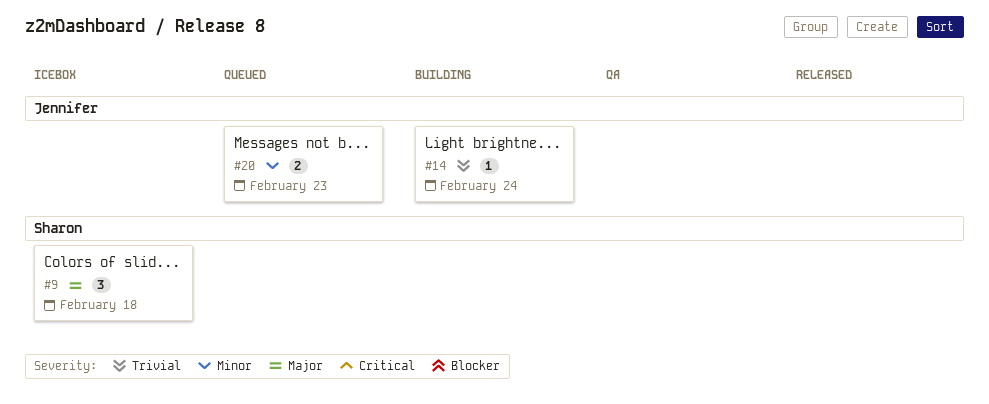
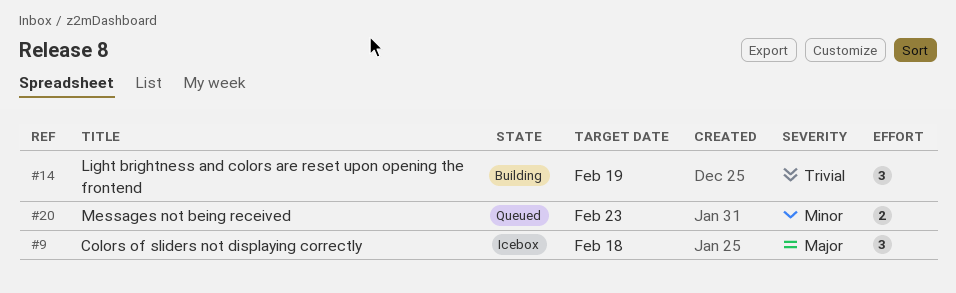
#14, estimate: 1 -> 3
#14, due: Feb 24 -> Feb 19

